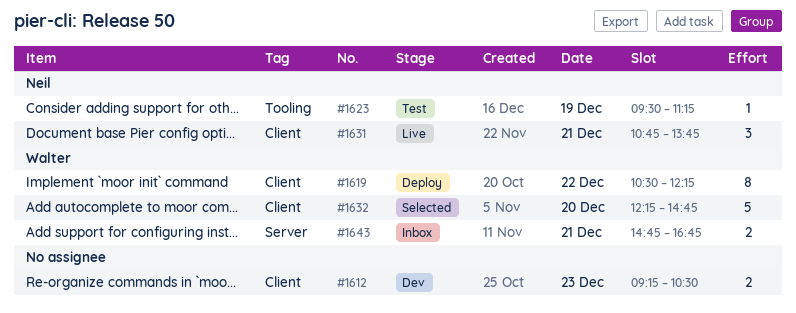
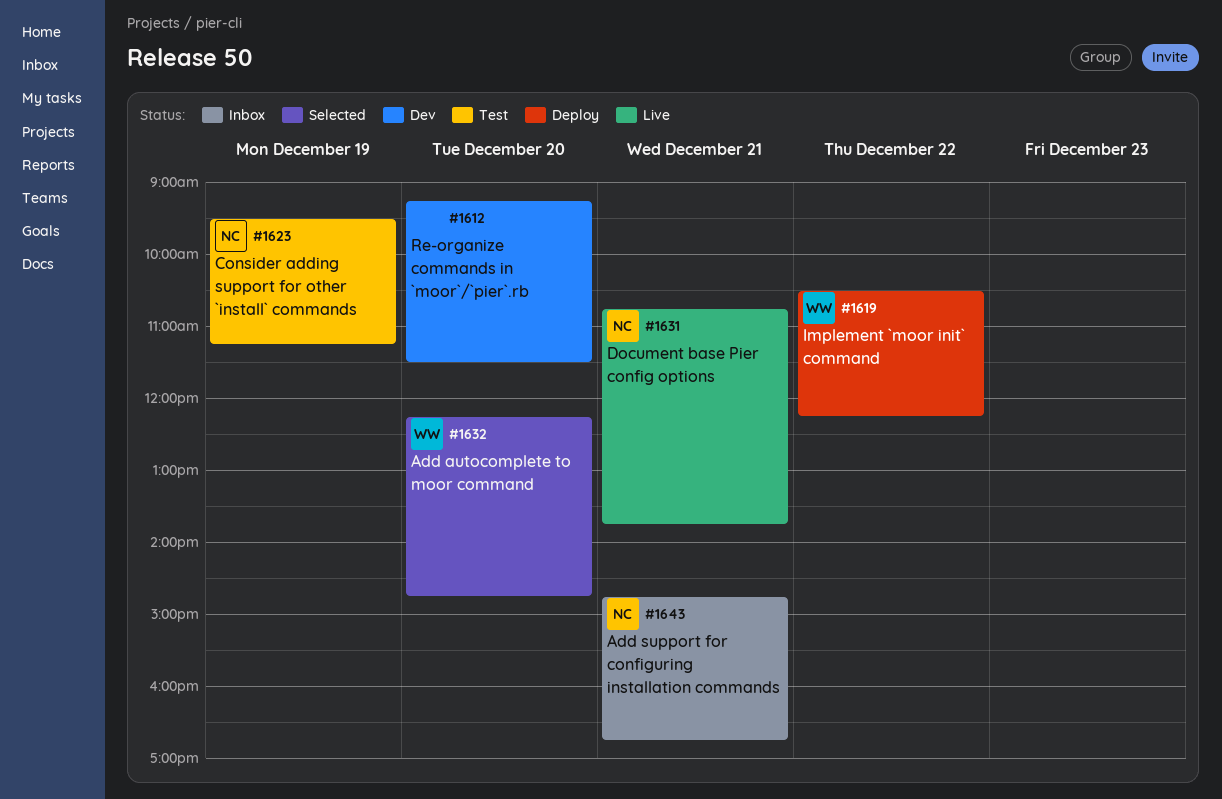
#1612, day: Dec 23 -> Dec 20
#1612, ends: 10:30 -> 11:30
#1643, owner: Walter -> Neil

